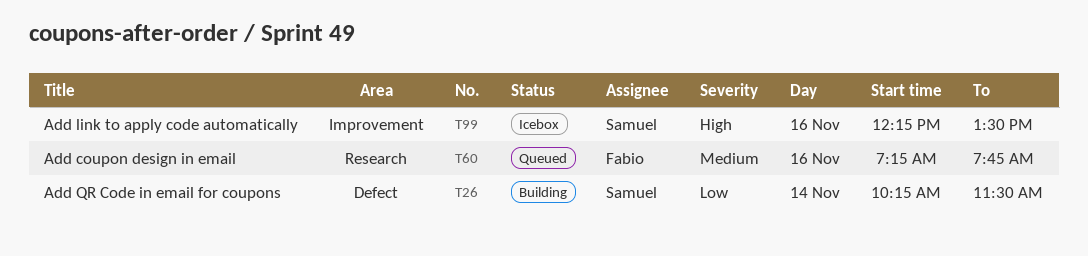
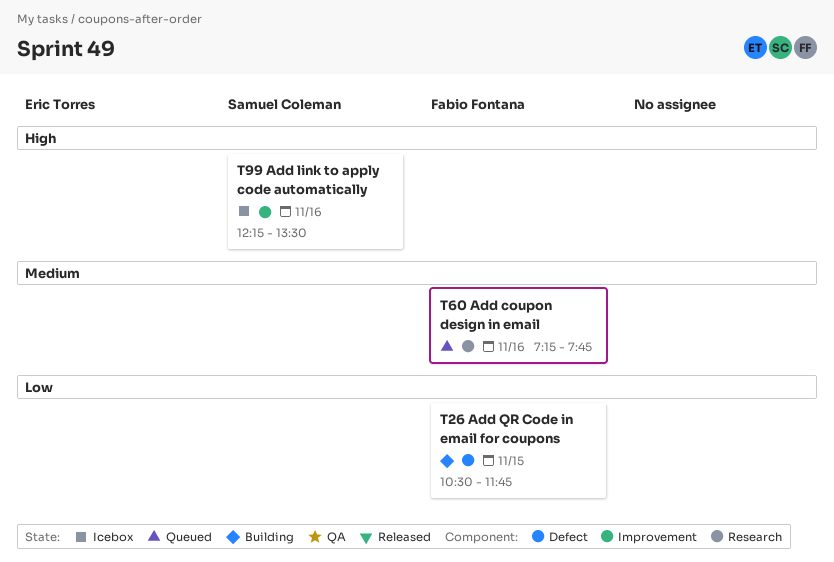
T26, owner: Samuel Coleman -> Fabio Fontana
T26, day: Nov 14 -> Nov 15
T26, begins: 10:15 -> 10:30
T26, ends: 11:30 -> 11:45

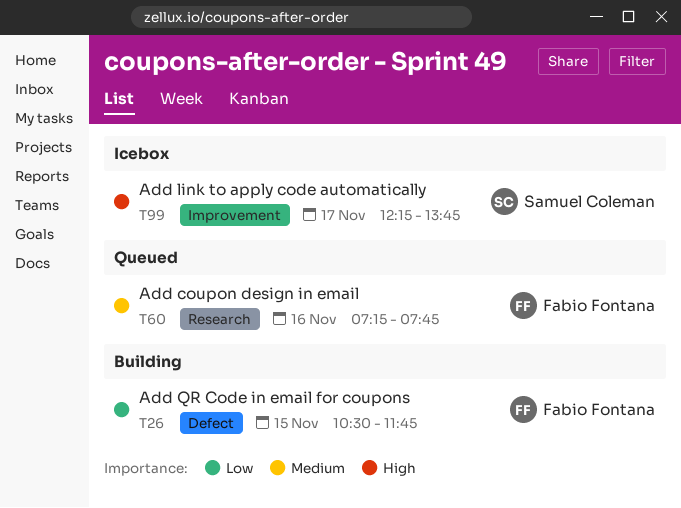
T99, day: Nov 16 -> Nov 17
T99, ends: 13:30 -> 13:45

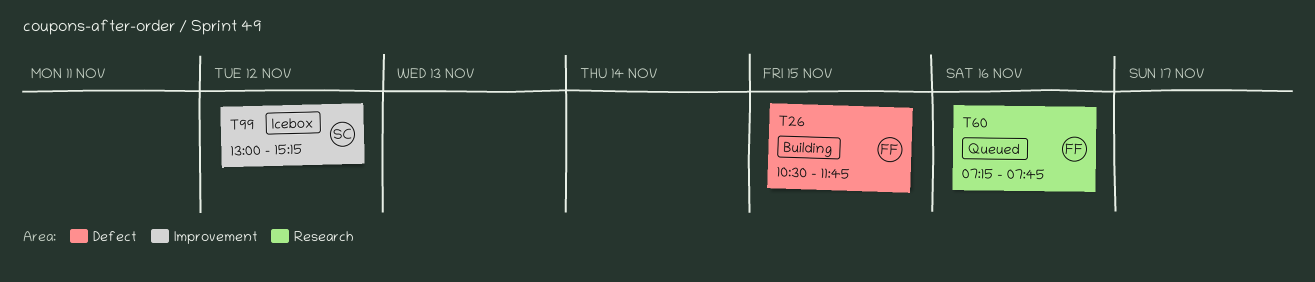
T99, day: Nov 17 -> Nov 12
T99, begins: 12:15 -> 13:00
T99, ends: 13:45 -> 15:15

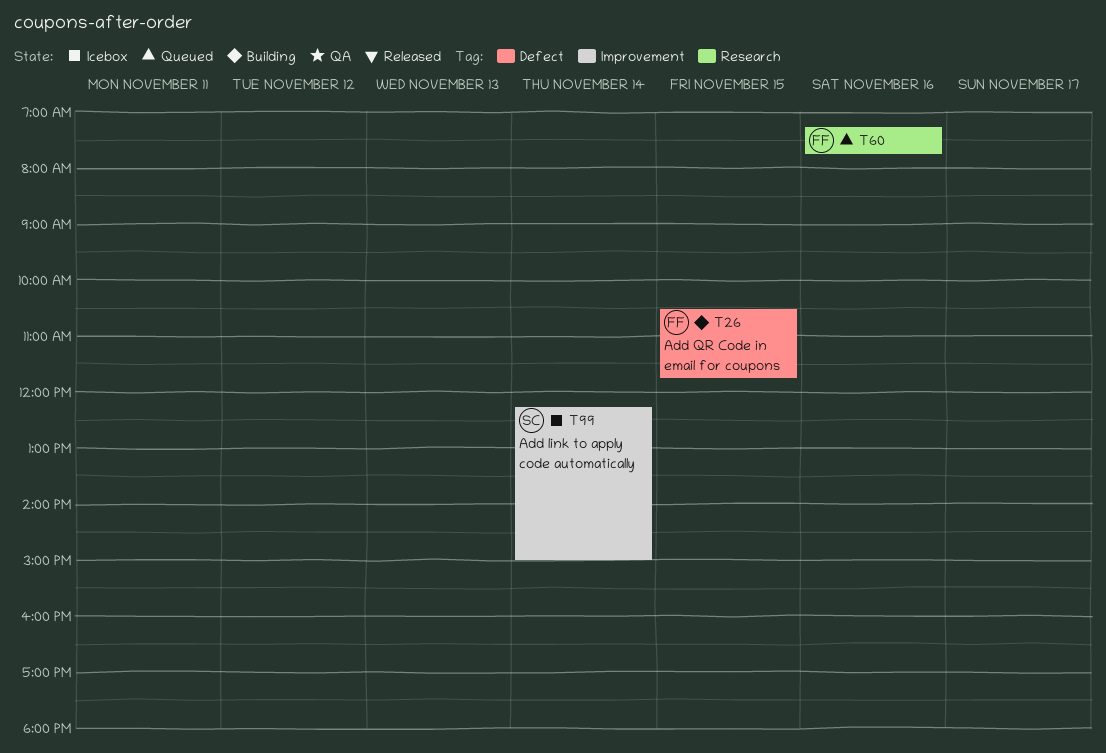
T99, day: Nov 12 -> Nov 14
T99, begins: 13:00 -> 12:15
T99, ends: 15:15 -> 15:00

